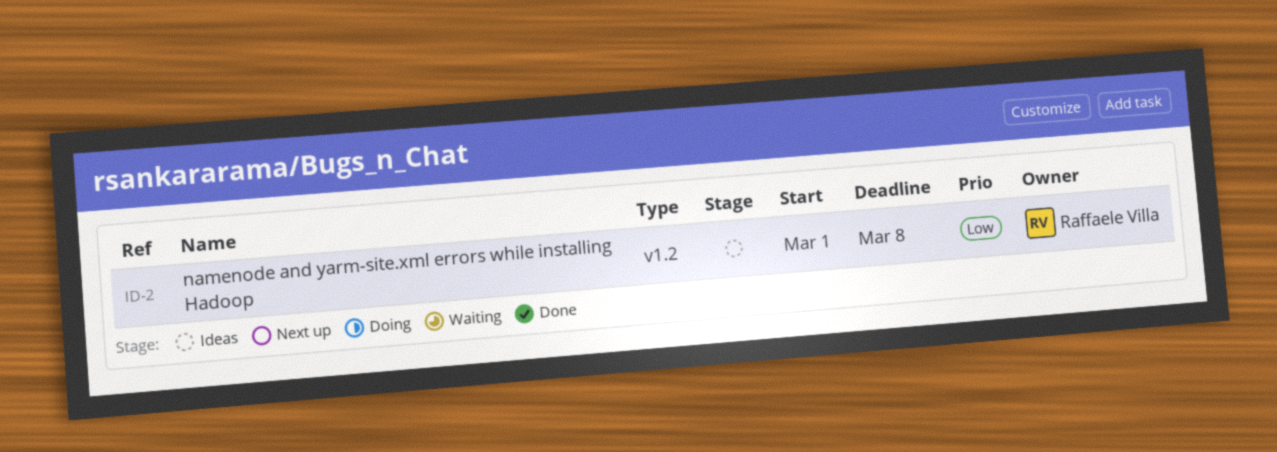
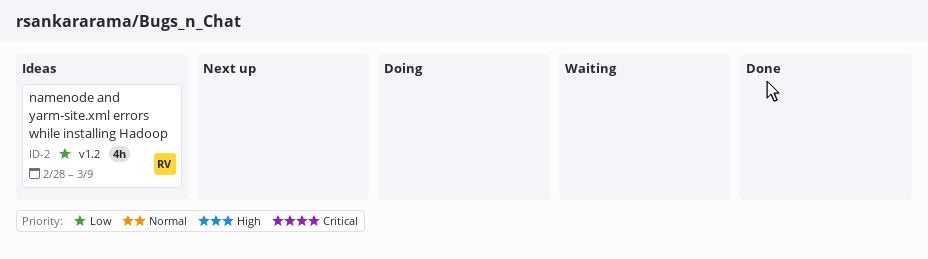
ID-2, start: Mar 1 -> Feb 28
ID-2, due: Mar 8 -> Mar 9

